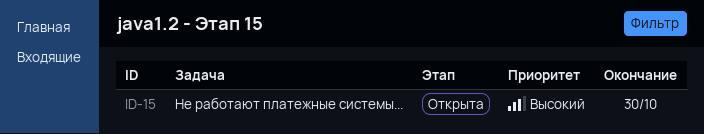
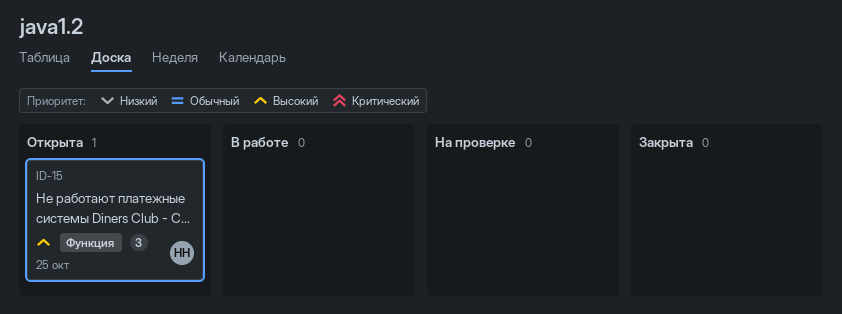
ID-15, due: Oct 30 -> Oct 25

